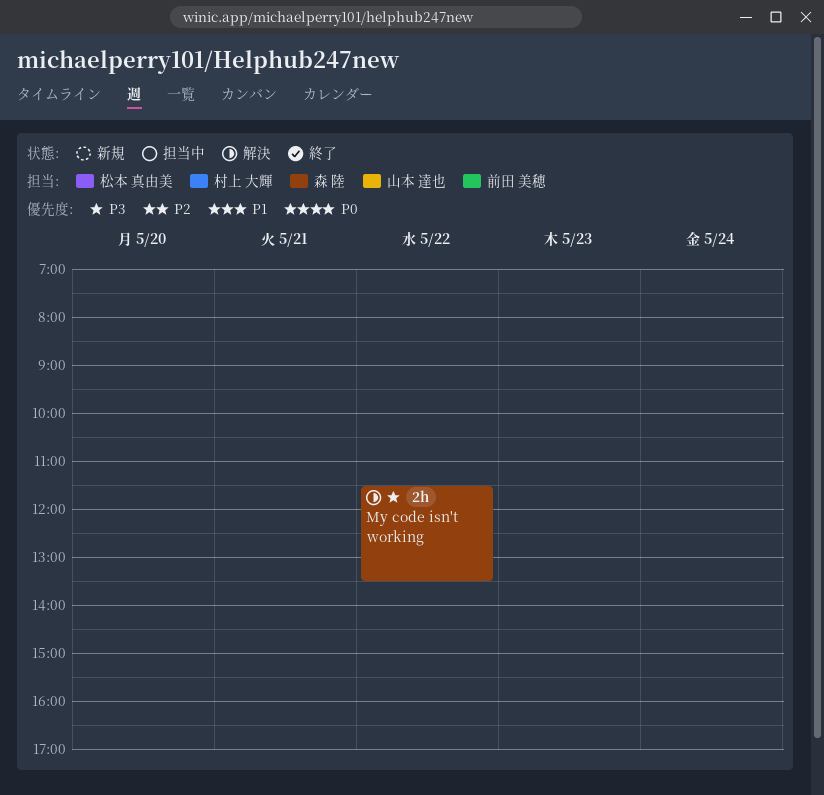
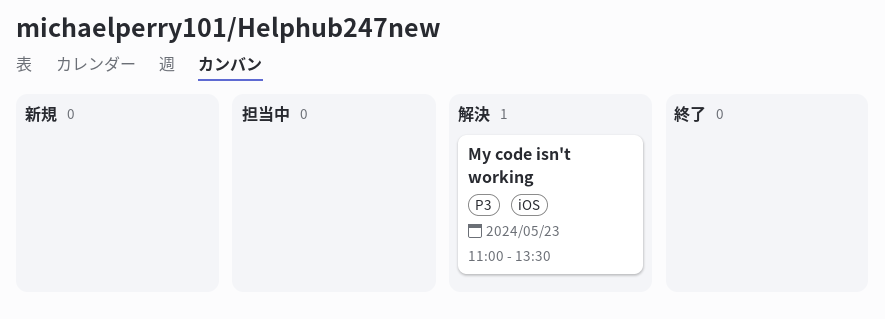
My code isn't working, day: May 22 -> May 23
My code isn't working, begins: 11:30 -> 11:00

